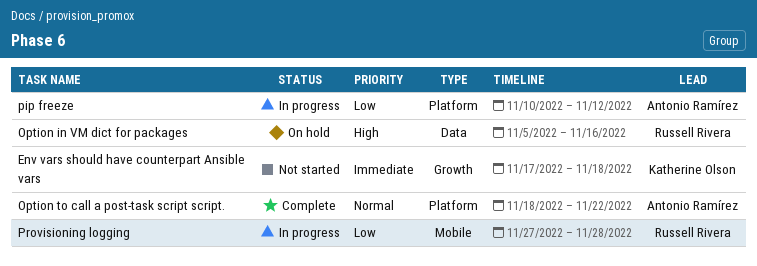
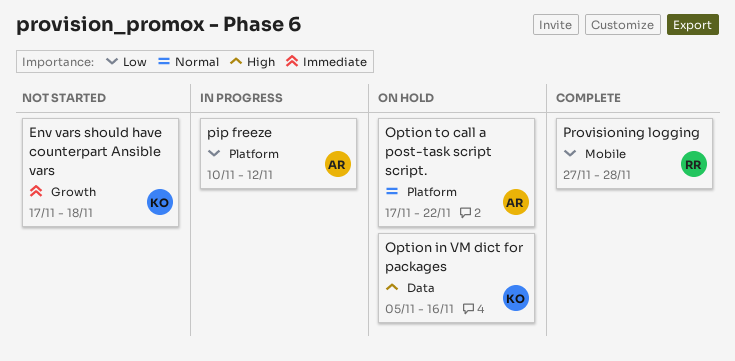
Option in VM dict for packages, owner: Russell Rivera -> Katherine Olson
Option to call a post-task script script., status: Complete -> On hold
Option to call a post-task script script., start: Nov 18 -> Nov 17
Provisioning logging, status: In progress -> Complete

